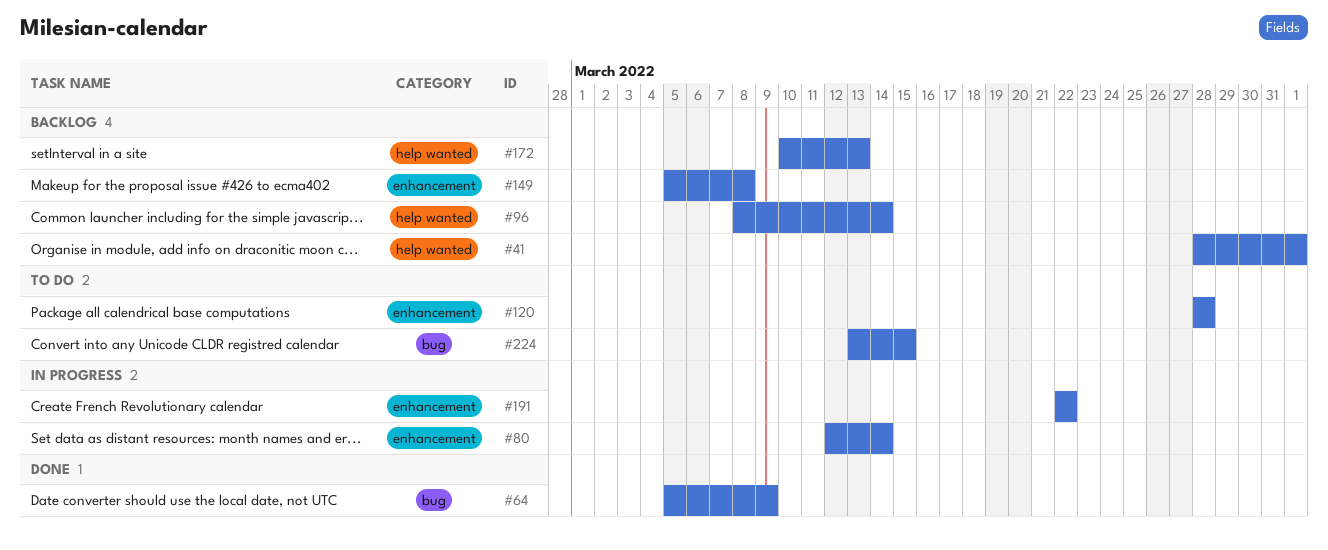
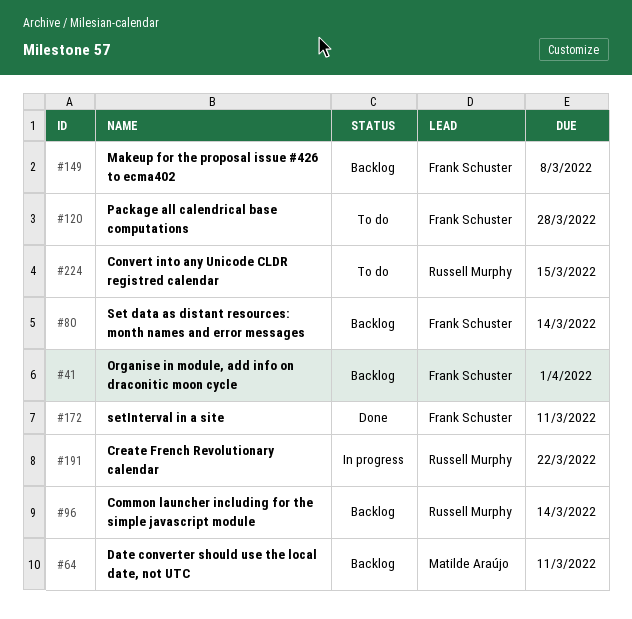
#64, status: Done -> Backlog
#64, due: Mar 9 -> Mar 11
#80, status: In progress -> Backlog
#172, status: Backlog -> Done
#172, due: Mar 13 -> Mar 11

